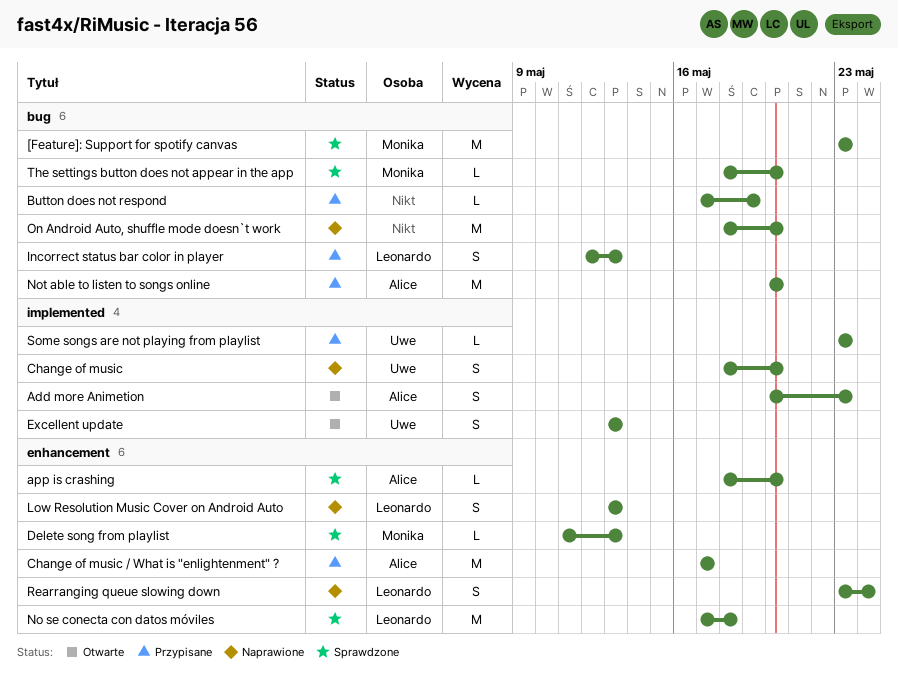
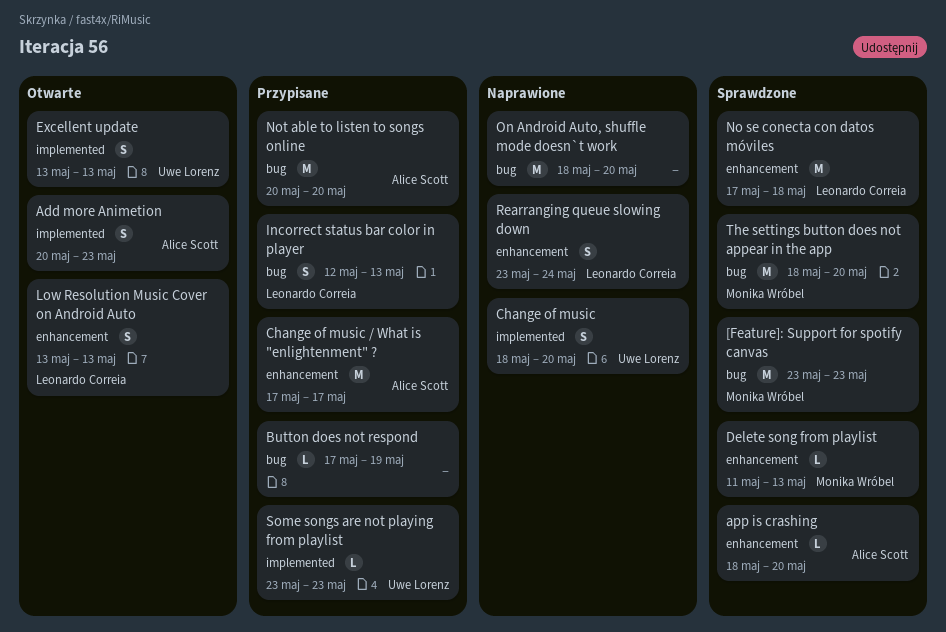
Low Resolution Music Cover on Android Auto, status: Naprawione -> Otwarte
The settings button does not appear in the app, estimate: L -> M

